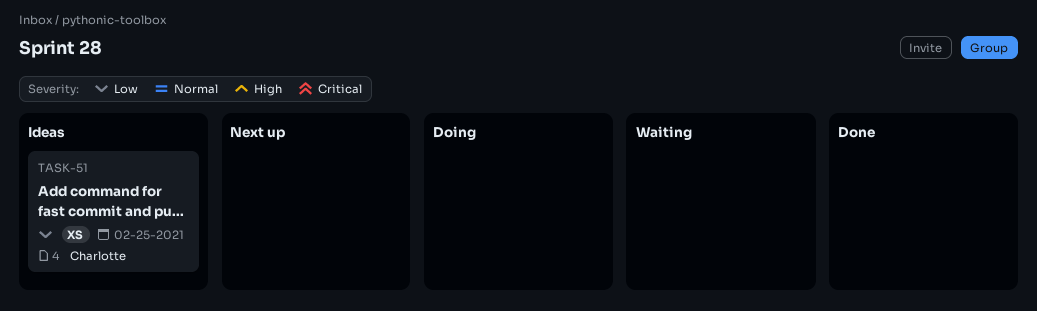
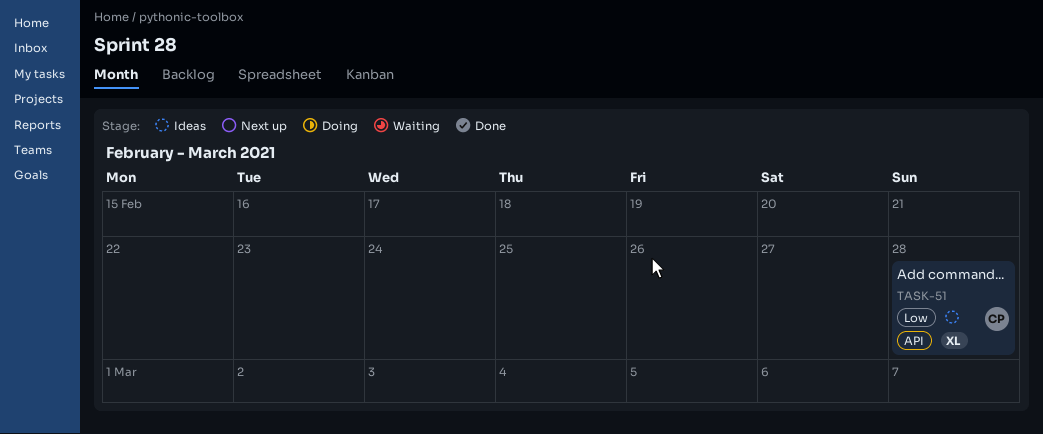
TASK-51, estimate: XS -> XL
TASK-51, due: Feb 25 -> Feb 28

